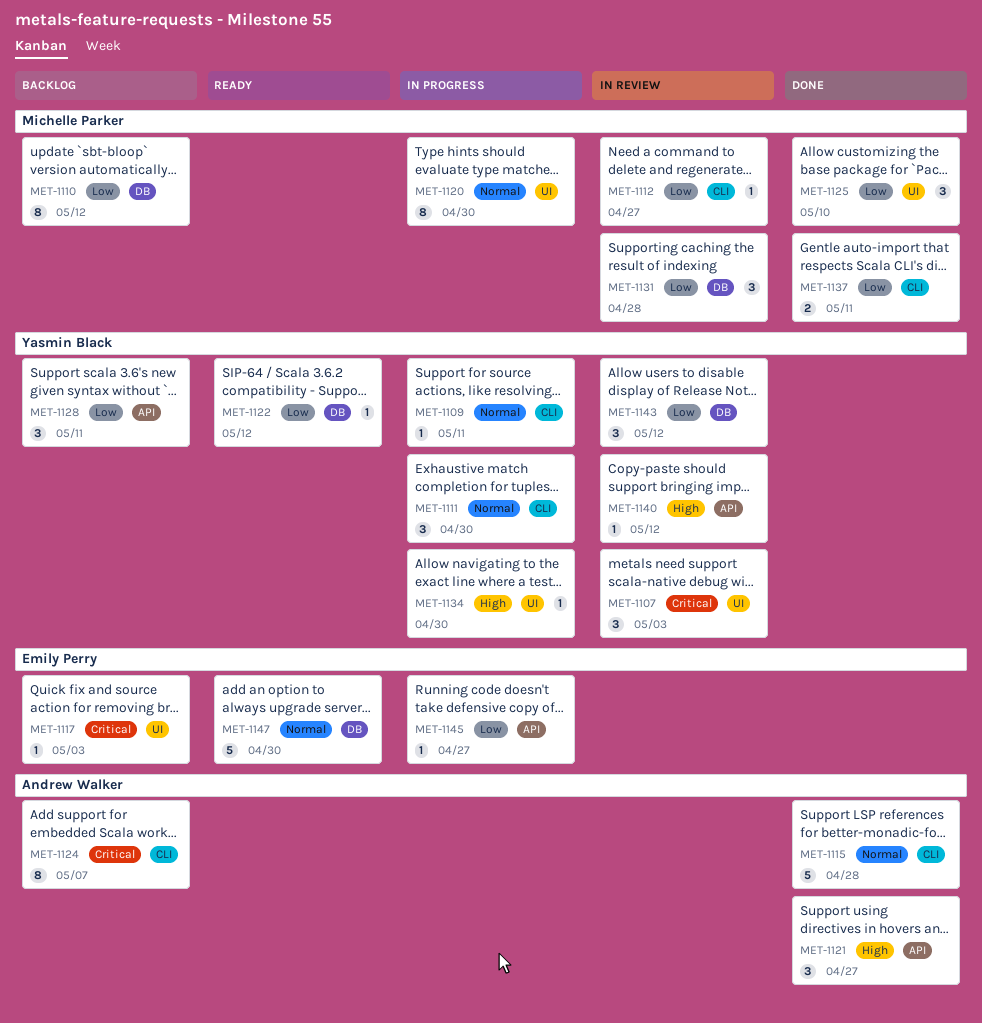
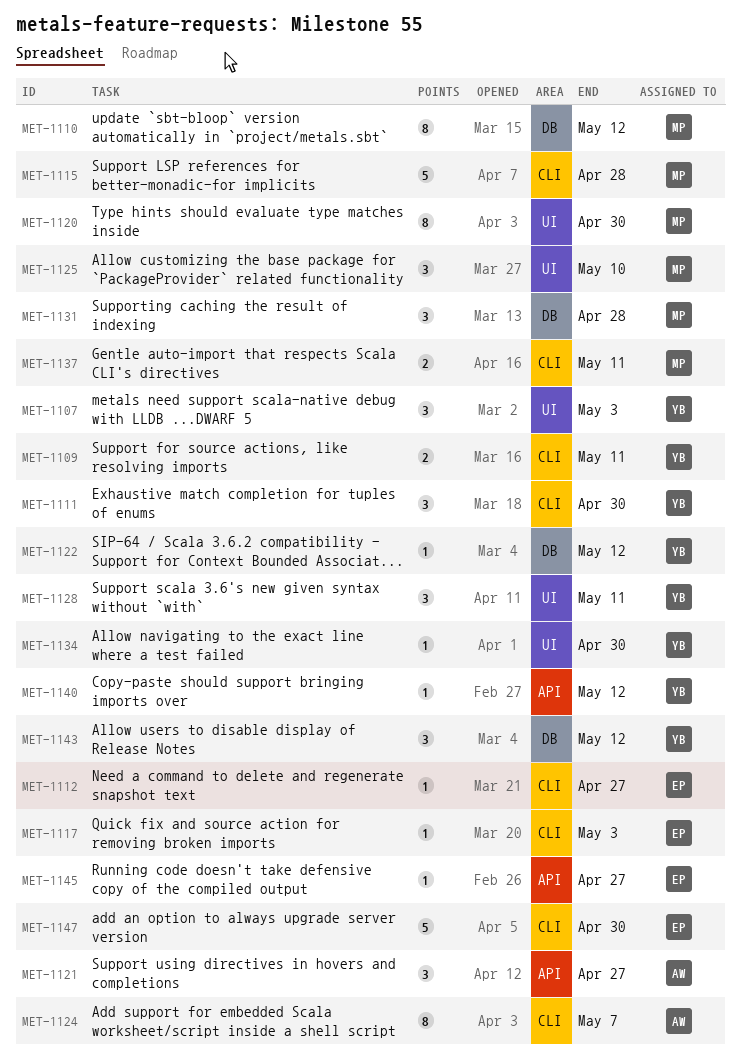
MET-1109, estimate: 1 -> 2
MET-1112, owner: Michelle Parker -> Emily Perry
MET-1115, owner: Andrew Walker -> Michelle Parker
MET-1117, label: UI -> CLI
MET-1128, label: API -> UI
MET-1147, label: DB -> CLI

